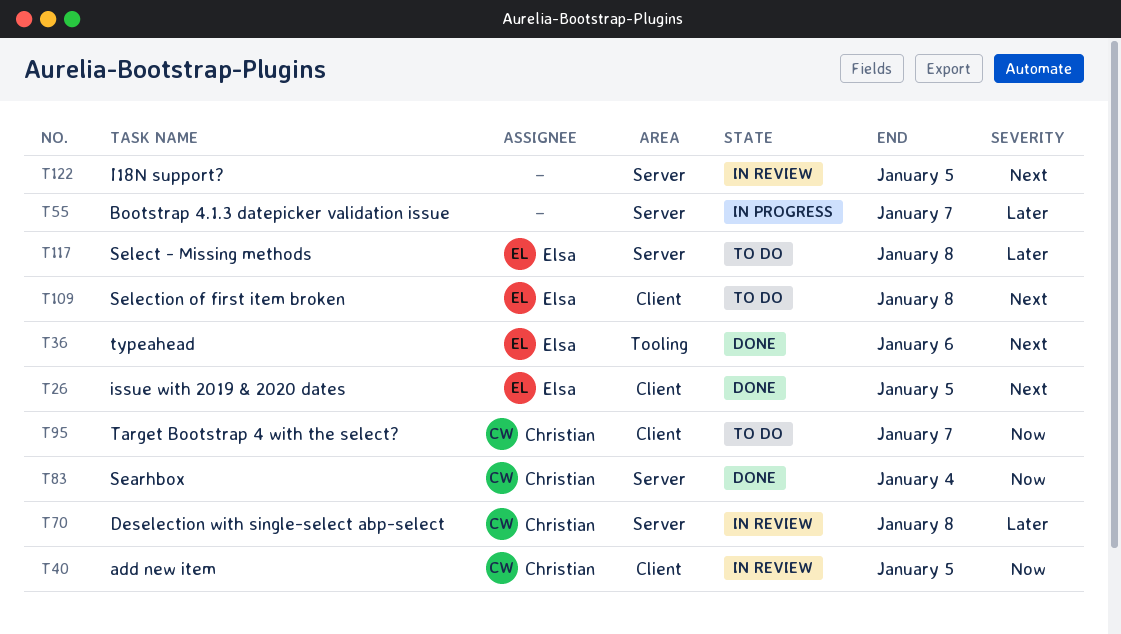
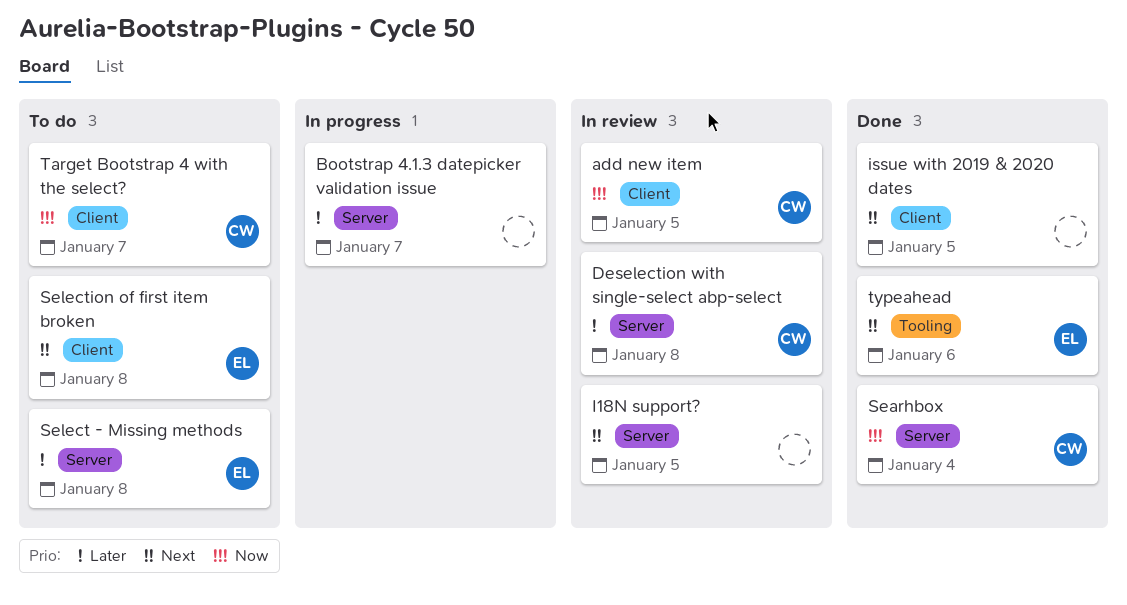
issue with 2019 & 2020 dates, owner: Elsa -> none

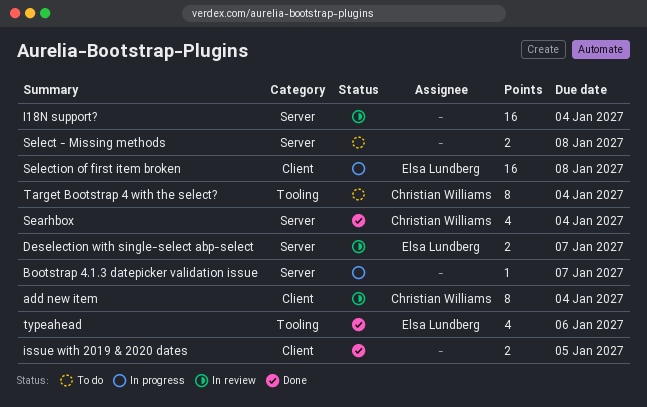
add new item, due: Jan 5 -> Jan 4
Deselection with single-select abp-select, owner: Christian Williams -> Elsa Lundberg
Deselection with single-select abp-select, due: Jan 8 -> Jan 7
I18N support?, due: Jan 5 -> Jan 4
Select - Missing methods, owner: Elsa Lundberg -> none
Selection of first item broken, status: To do -> In progress
Target Bootstrap 4 with the select?, label: Client -> Tooling
Target Bootstrap 4 with the select?, due: Jan 7 -> Jan 4

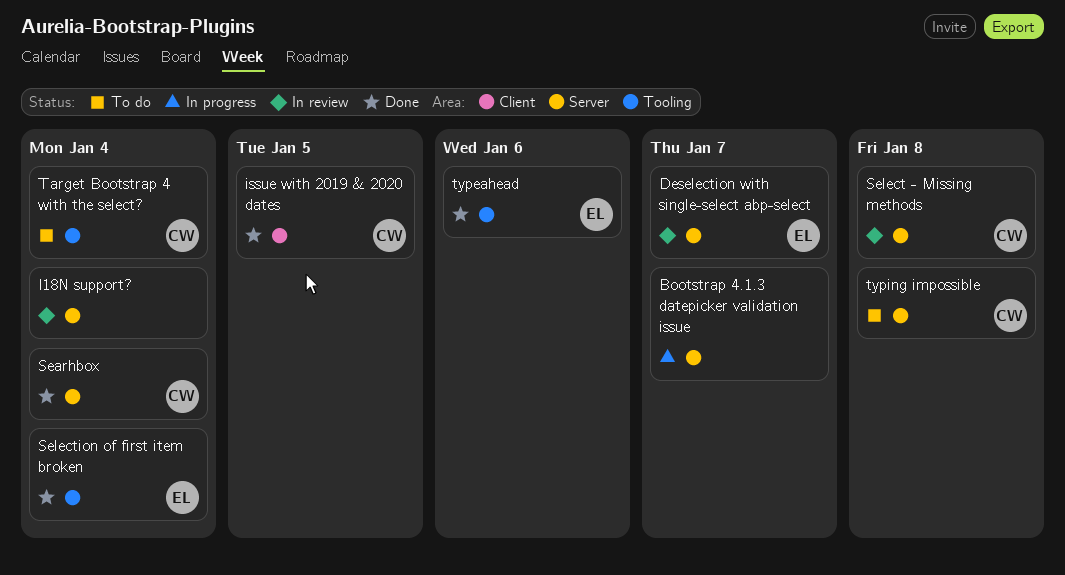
add new item: present -> none
issue with 2019 & 2020 dates, owner: none -> Christian Williams
Select - Missing methods, status: To do -> In review
Select - Missing methods, owner: none -> Christian Williams
Selection of first item broken, status: In progress -> Done
Selection of first item broken, label: Client -> Tooling
Selection of first item broken, due: Jan 8 -> Jan 4
typing impossible: none -> present

